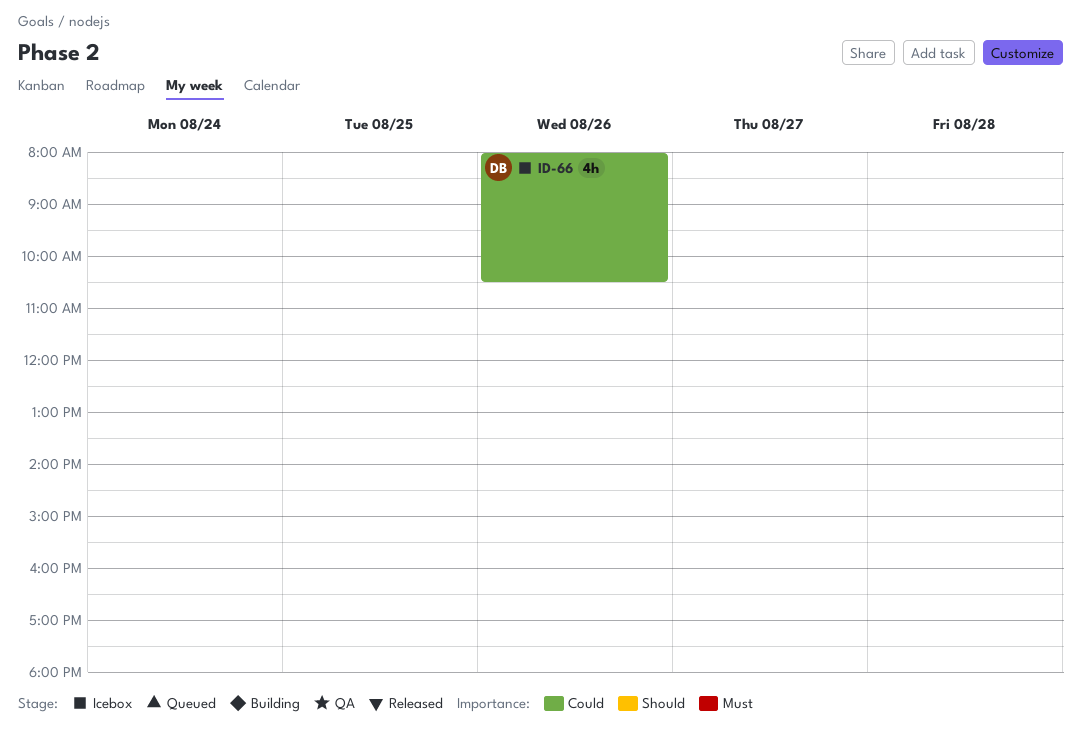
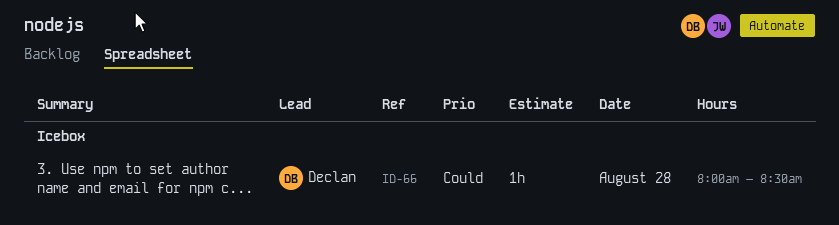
ID-66, estimate: 4h -> 1h
ID-66, day: Aug 26 -> Aug 28
ID-66, ends: 10:30 -> 08:30

